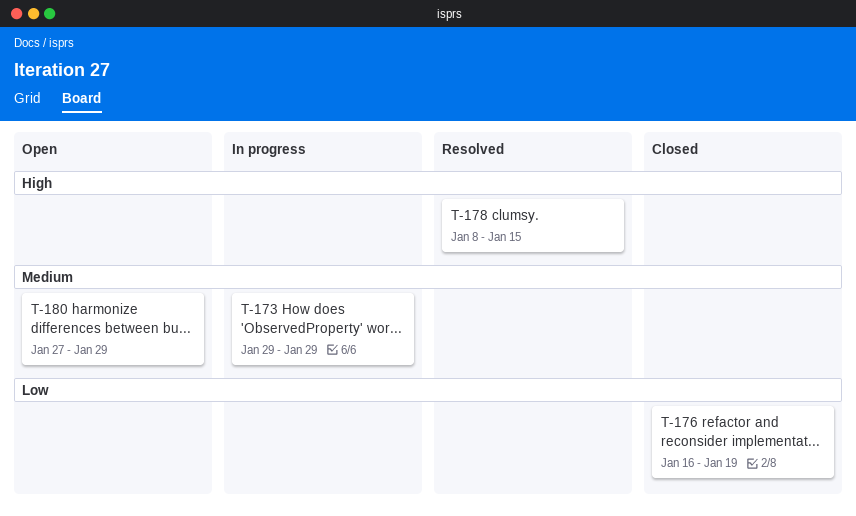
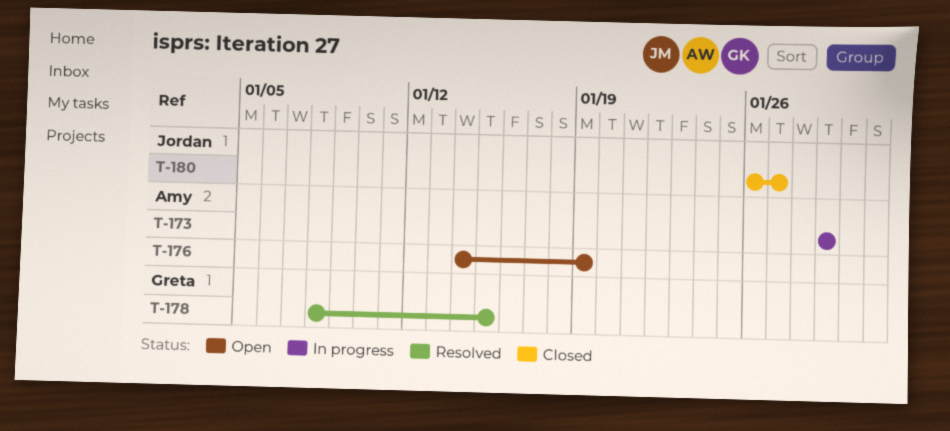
T-176, status: Closed -> Open
T-176, start: Jan 16 -> Jan 14
T-180, status: Open -> Closed
T-180, start: Jan 27 -> Jan 26
T-180, due: Jan 29 -> Jan 27

